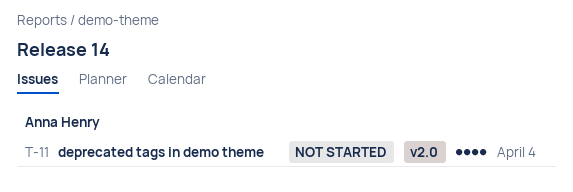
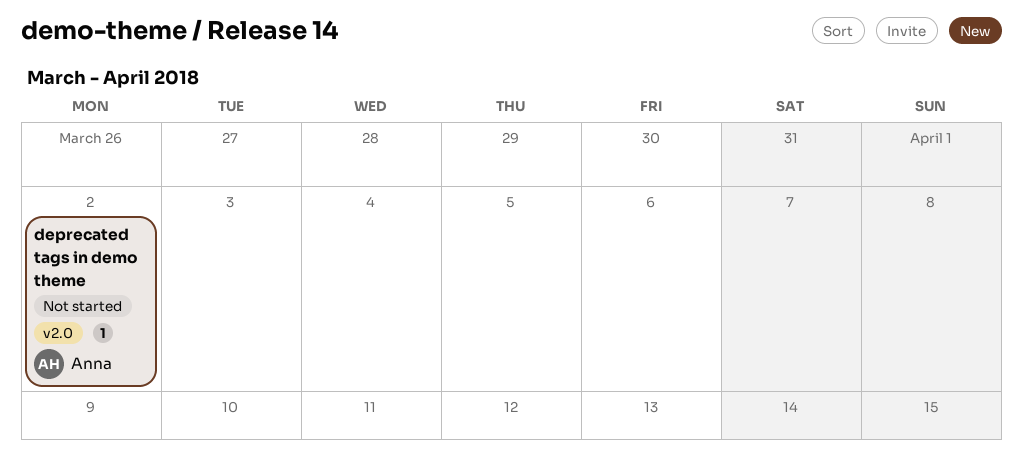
deprecated tags in demo theme, estimate: 4 -> 1
deprecated tags in demo theme, due: Apr 4 -> Apr 2

